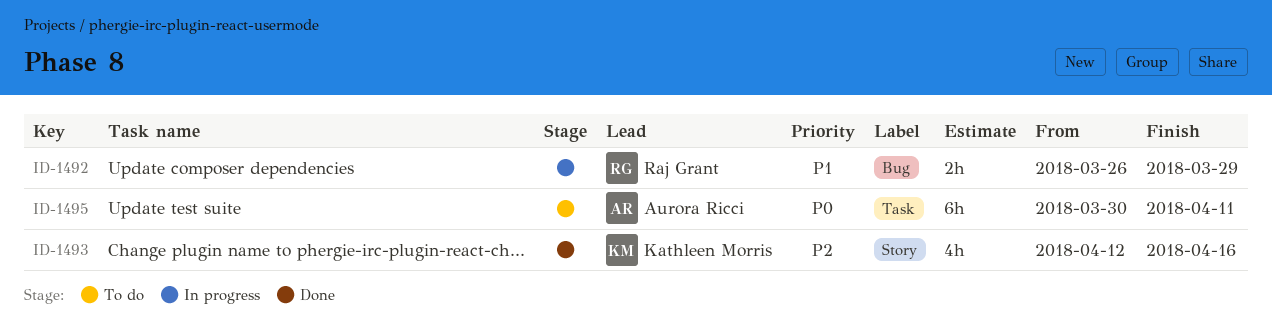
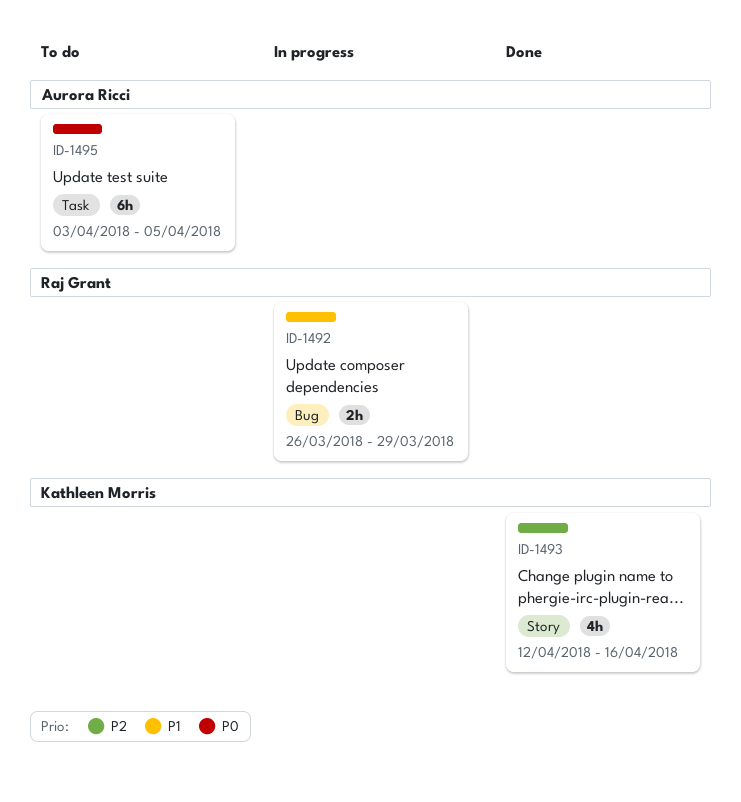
ID-1495, start: Mar 30 -> Apr 3
ID-1495, due: Apr 11 -> Apr 5

